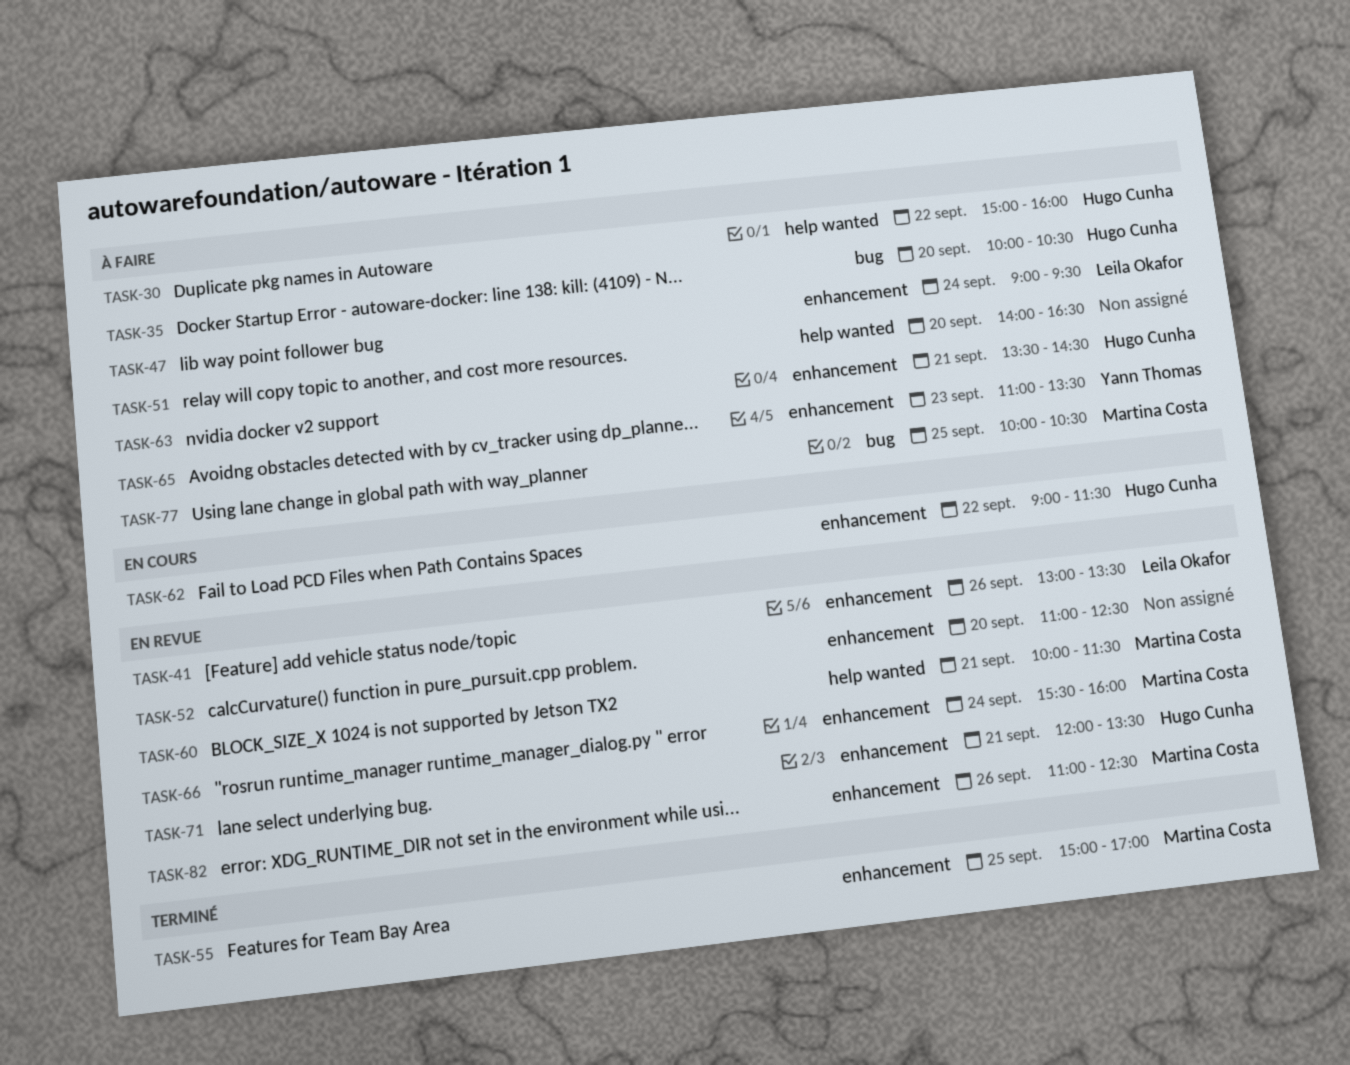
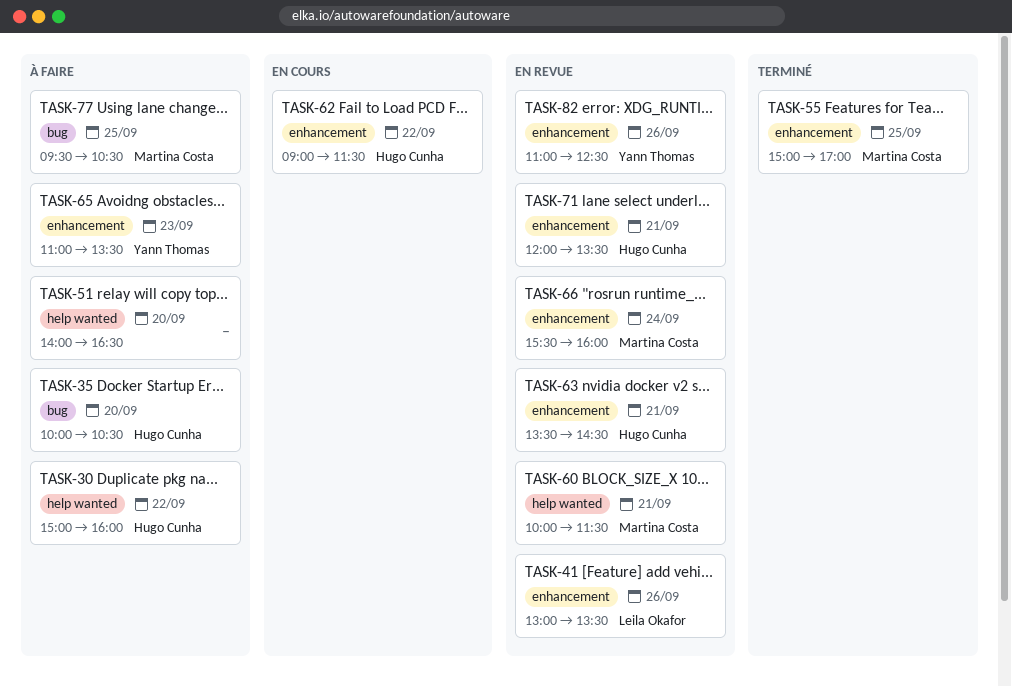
TASK-47: present -> none
TASK-52: present -> none
TASK-63, status: À faire -> En revue
TASK-77, begins: 10:00 -> 09:30
TASK-82, owner: Martina Costa -> Yann Thomas

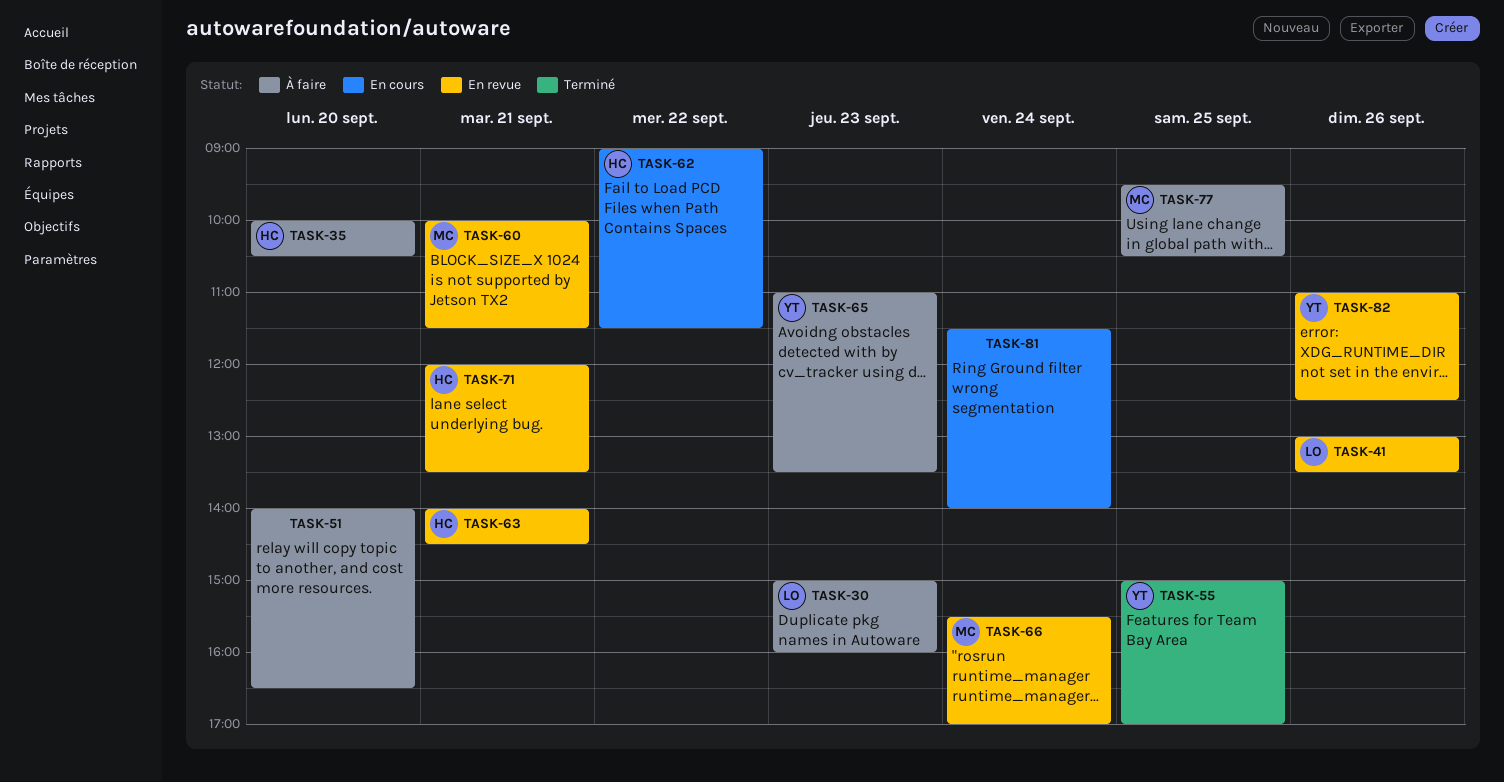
TASK-30, owner: Hugo Cunha -> Leila Okafor
TASK-30, day: Sep 22 -> Sep 23
TASK-55, owner: Martina Costa -> Yann Thomas
TASK-63, begins: 13:30 -> 14:00
TASK-66, ends: 16:00 -> 17:00
TASK-81: none -> present

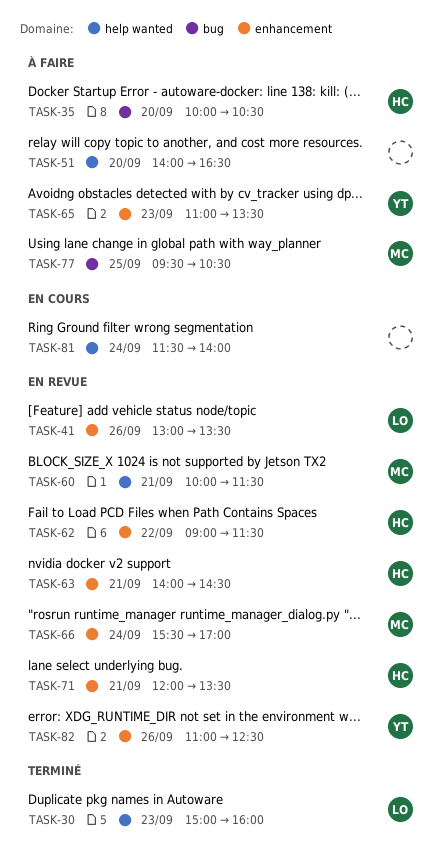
TASK-30, status: À faire -> Terminé
TASK-55: present -> none
TASK-62, status: En cours -> En revue

